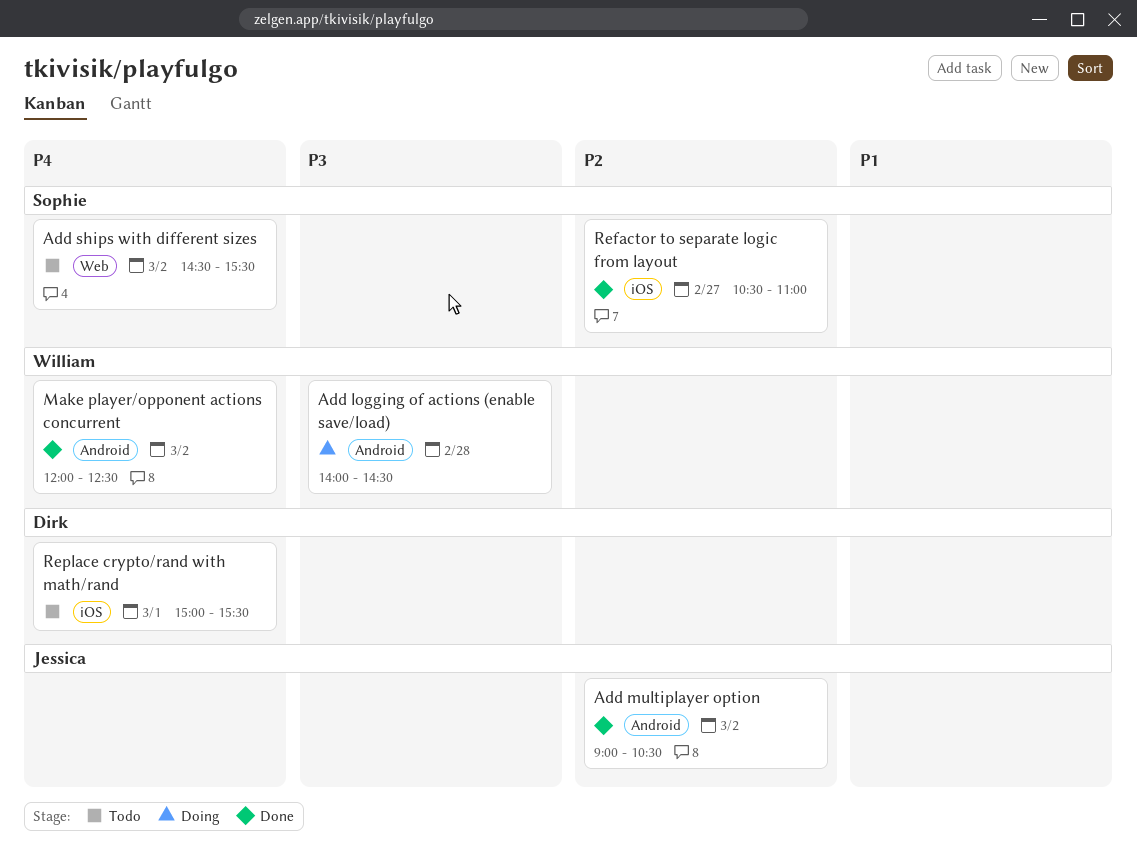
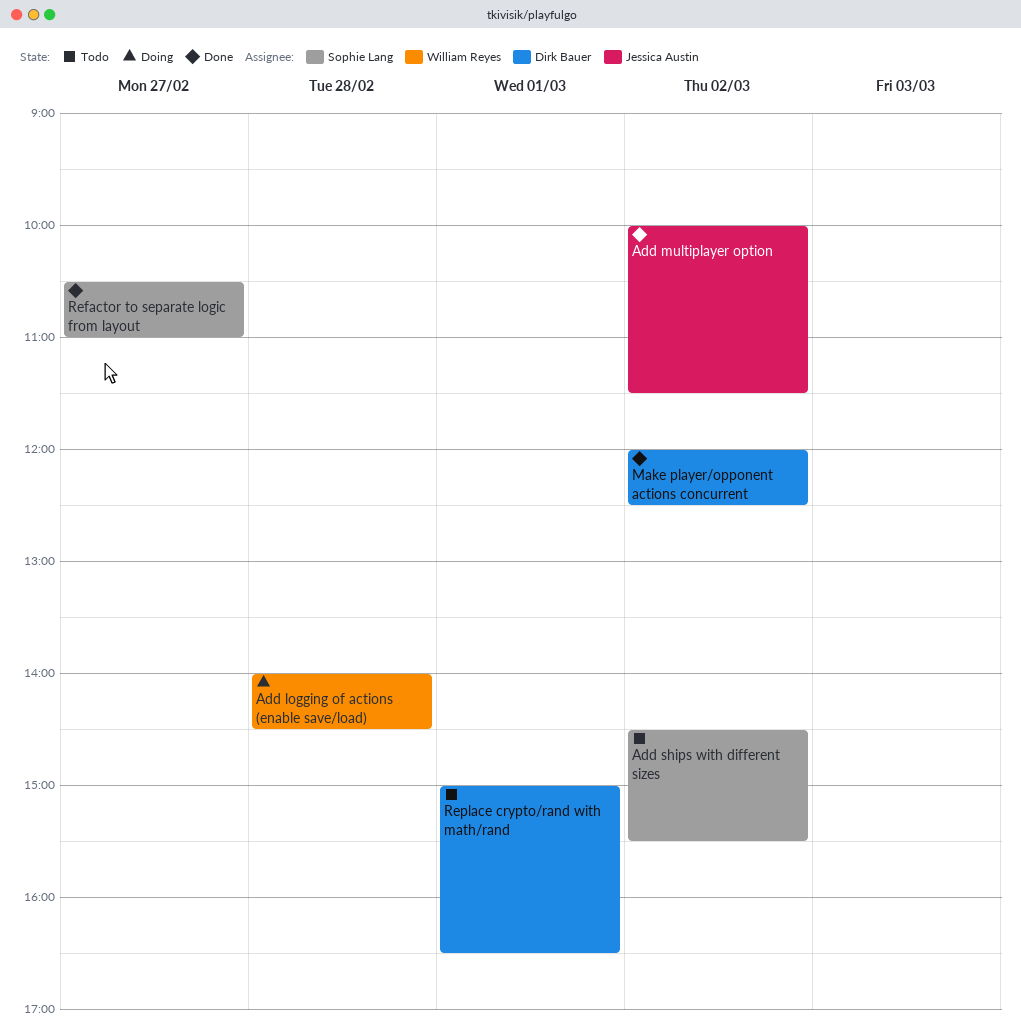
Add multiplayer option, begins: 09:00 -> 10:00
Add multiplayer option, ends: 10:30 -> 11:30
Make player/opponent actions concurrent, owner: William Reyes -> Dirk Bauer
Replace crypto/rand with math/rand, ends: 15:30 -> 16:30

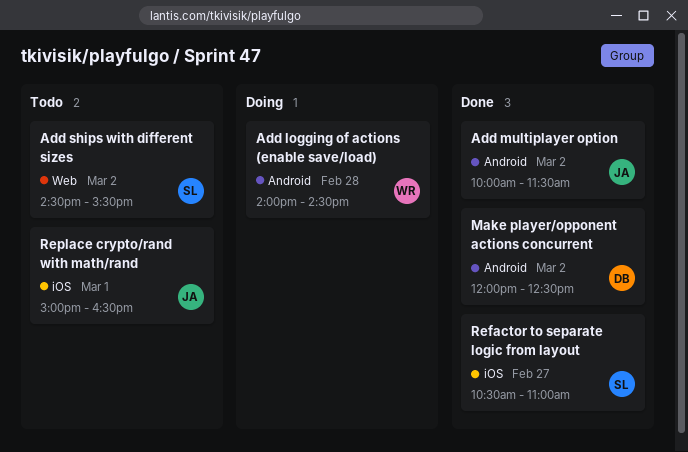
Replace crypto/rand with math/rand, owner: Dirk Bauer -> Jessica Austin

